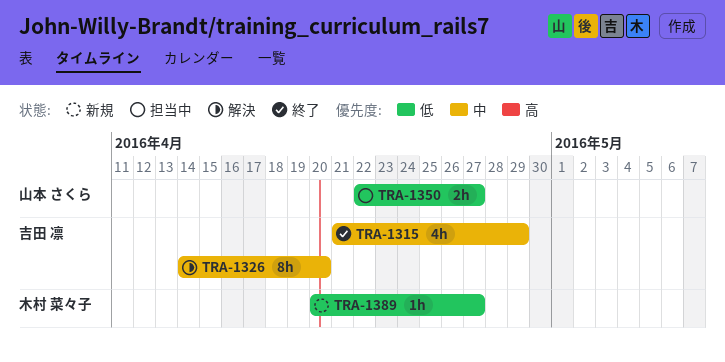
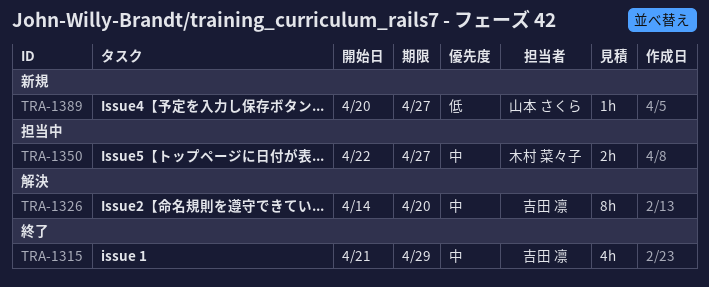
TRA-1350, owner: 山本 さくら -> 木村 菜々子
TRA-1350, priority: 低 -> 中
TRA-1389, owner: 木村 菜々子 -> 山本 さくら

